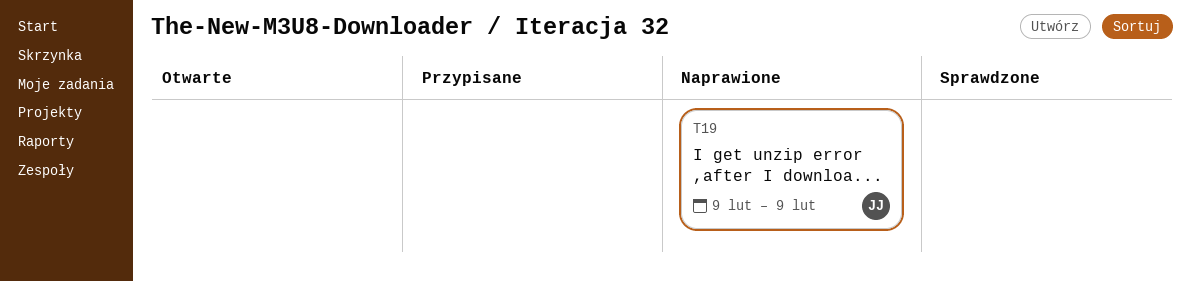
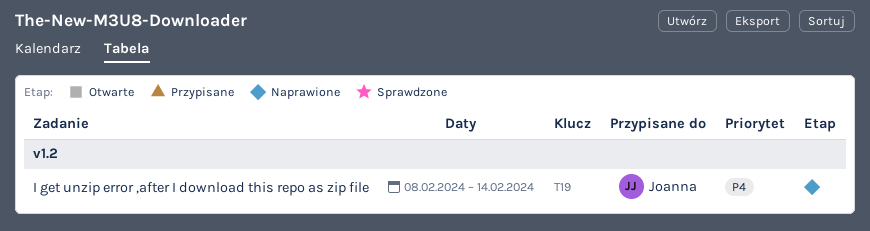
T19, start: Feb 9 -> Feb 8
T19, due: Feb 9 -> Feb 14

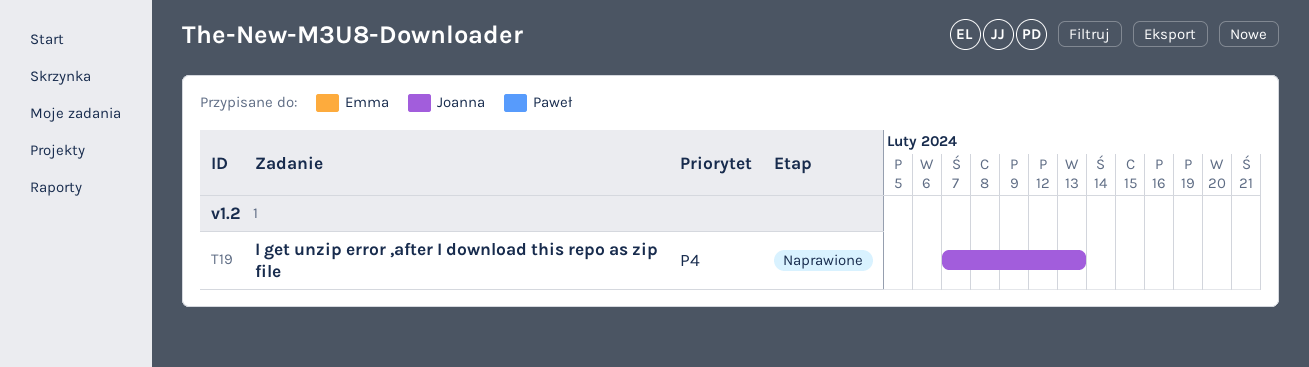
T19, start: Feb 8 -> Feb 7
T19, due: Feb 14 -> Feb 13

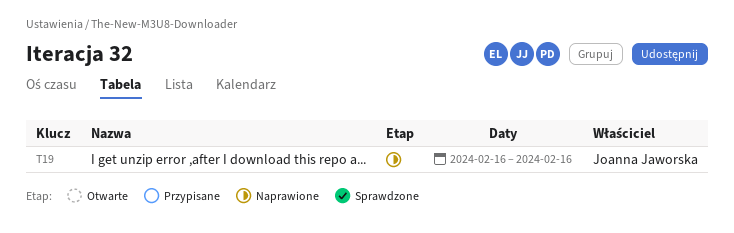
T19, start: Feb 7 -> Feb 16
T19, due: Feb 13 -> Feb 16

